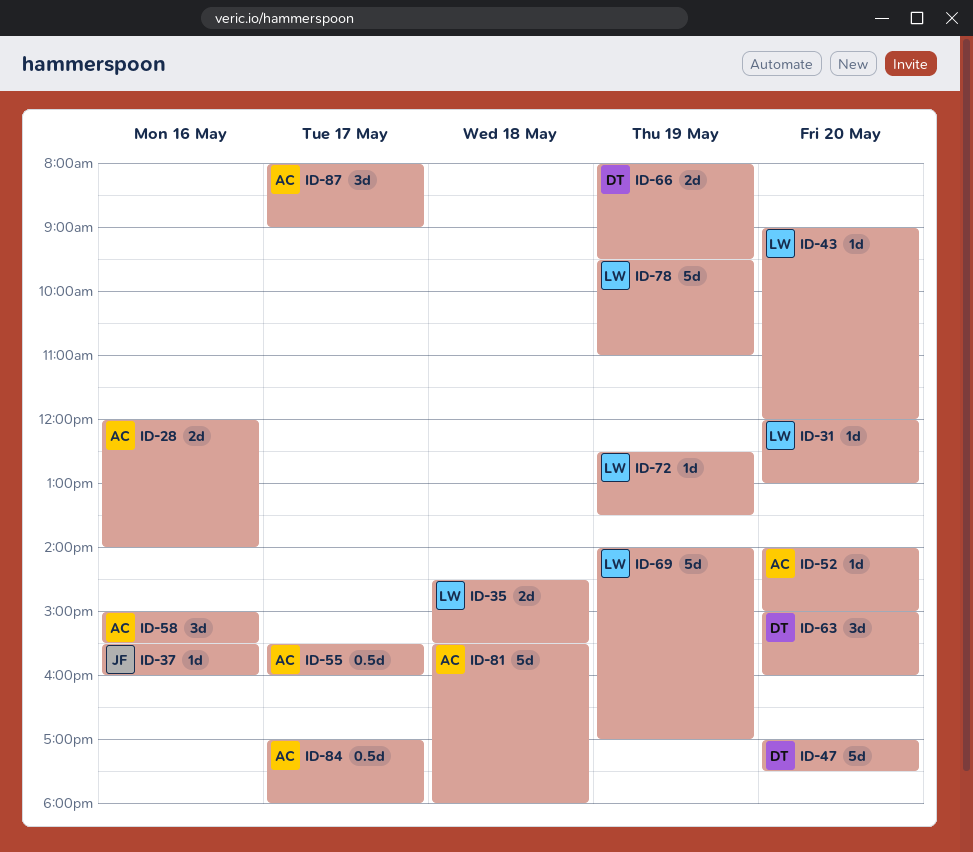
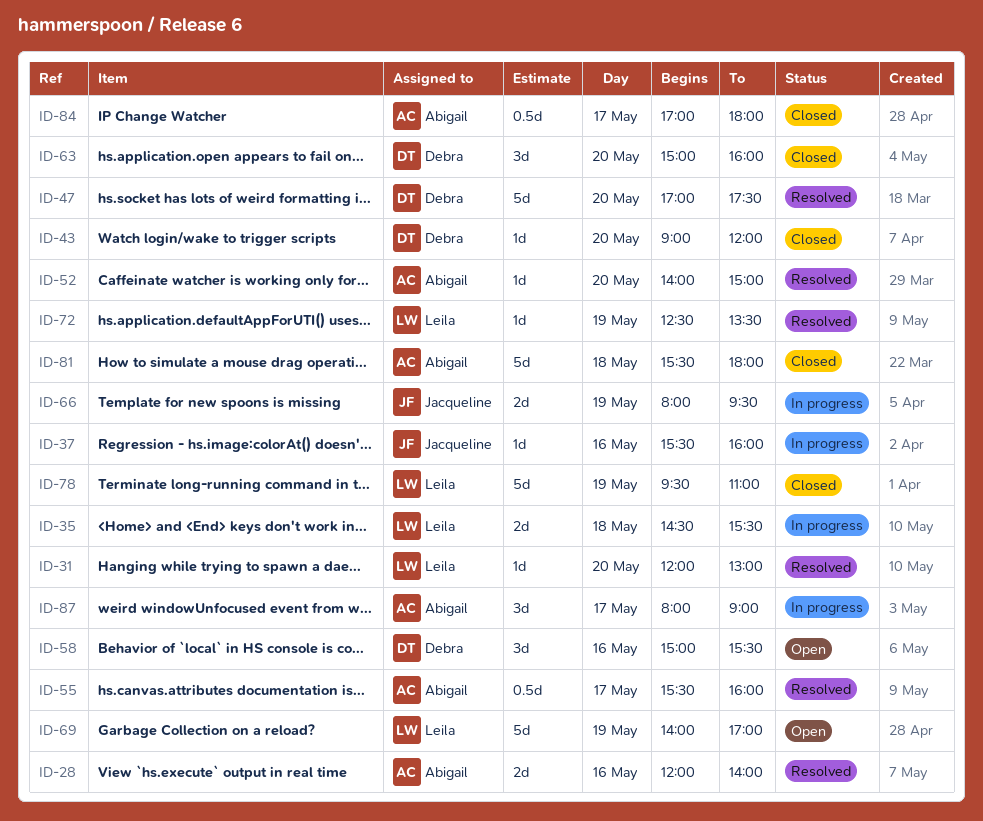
ID-43, owner: Leila -> Debra
ID-58, owner: Abigail -> Debra
ID-66, owner: Debra -> Jacqueline

